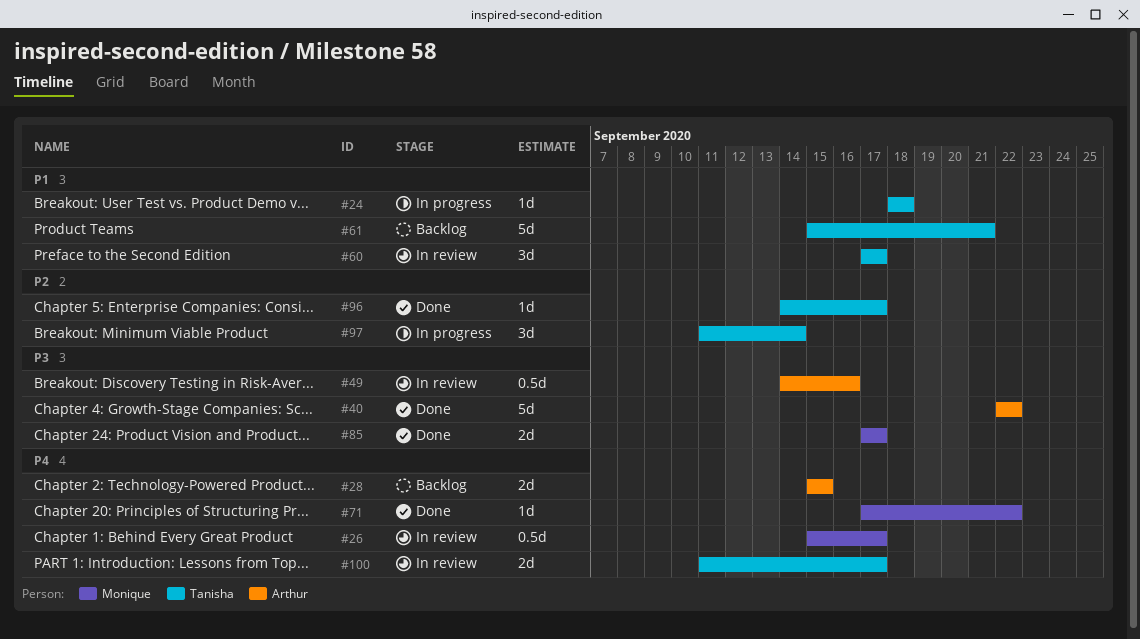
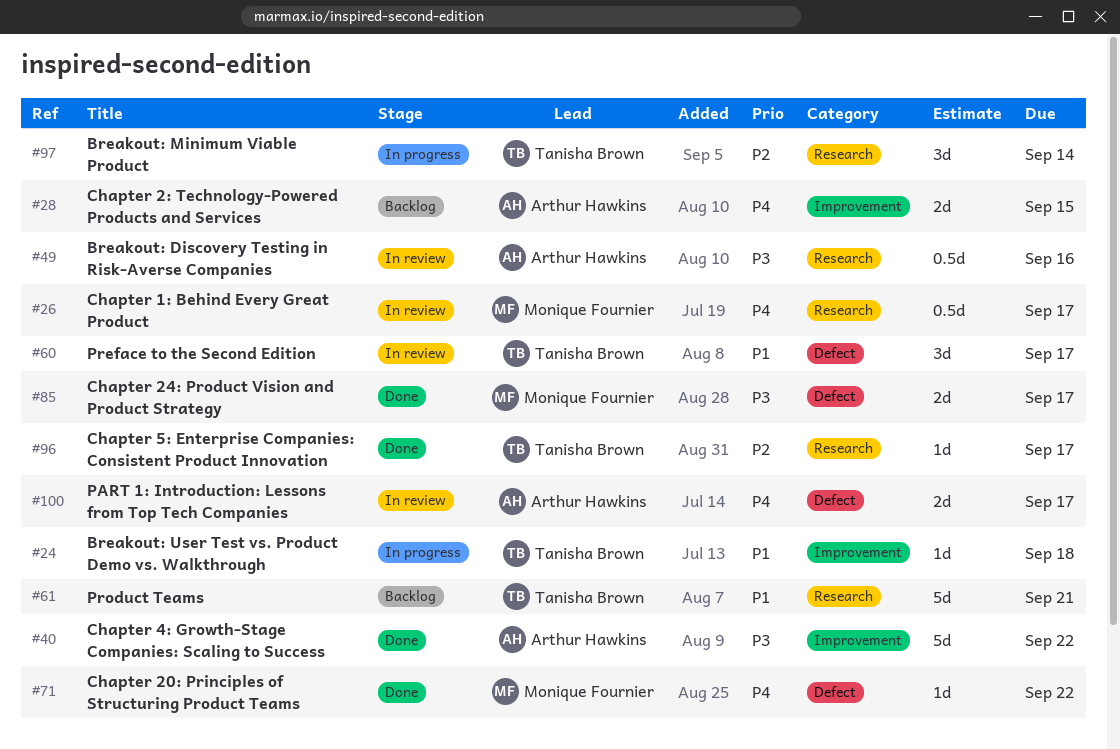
#100, owner: Tanisha Brown -> Arthur Hawkins

